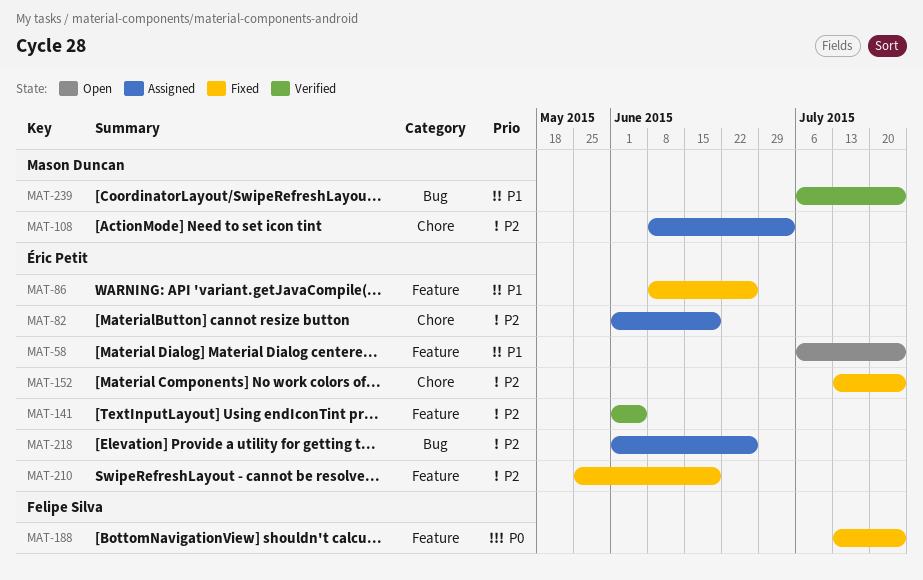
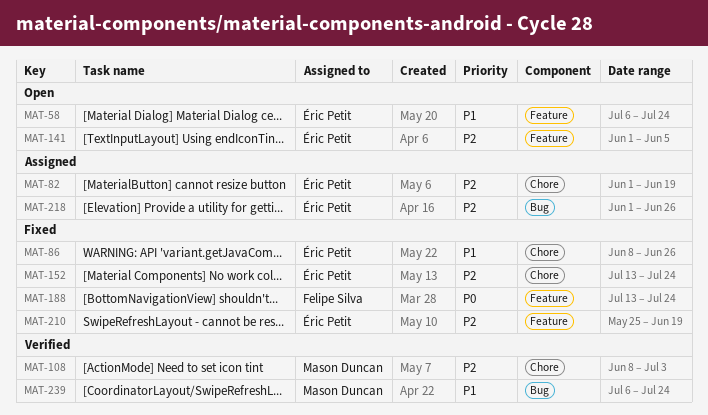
MAT-86, label: Feature -> Chore
MAT-108, status: Assigned -> Verified
MAT-141, status: Verified -> Open

